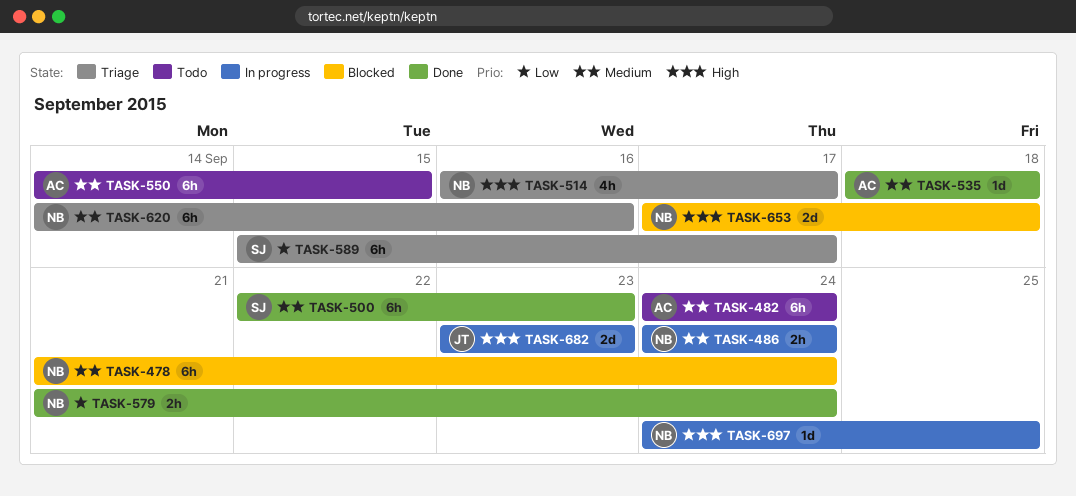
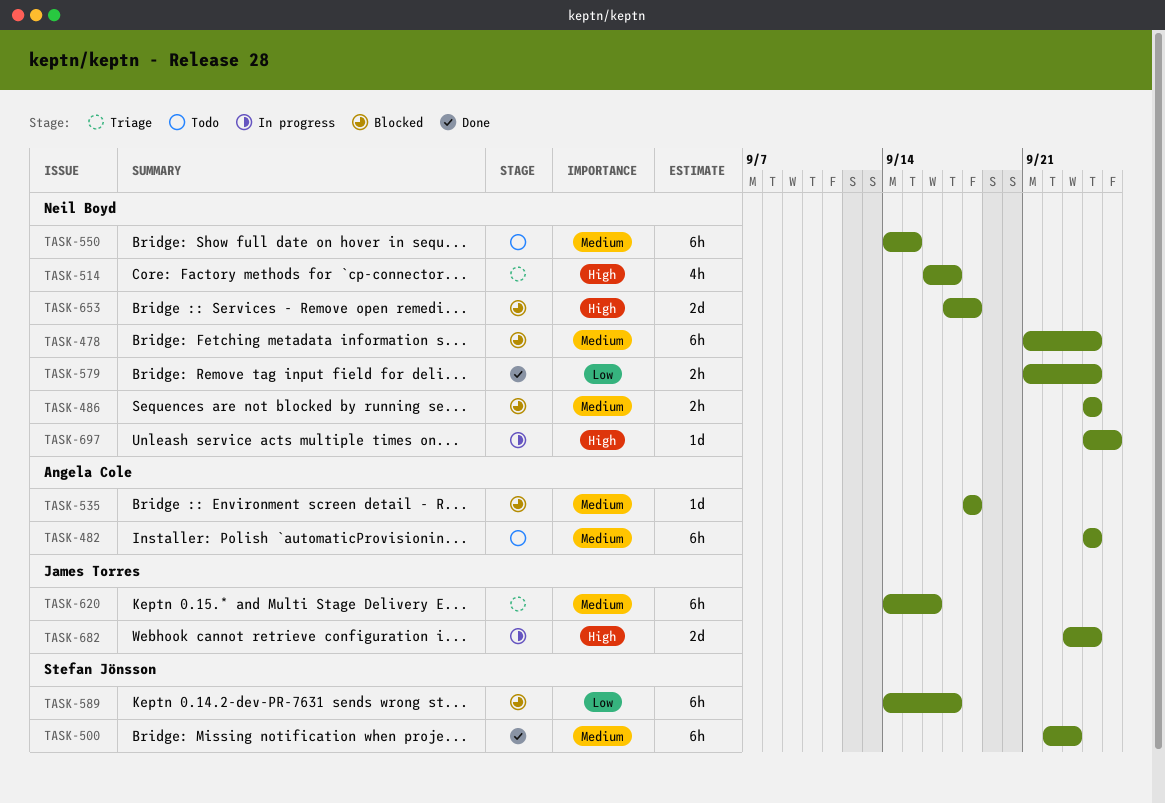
TASK-486, status: In progress -> Blocked
TASK-535, status: Done -> Blocked
TASK-550, owner: Angela Cole -> Neil Boyd
TASK-589, status: Triage -> Blocked
TASK-589, start: Sep 15 -> Sep 14
TASK-620, owner: Neil Boyd -> James Torres
TASK-682, due: Sep 23 -> Sep 24

